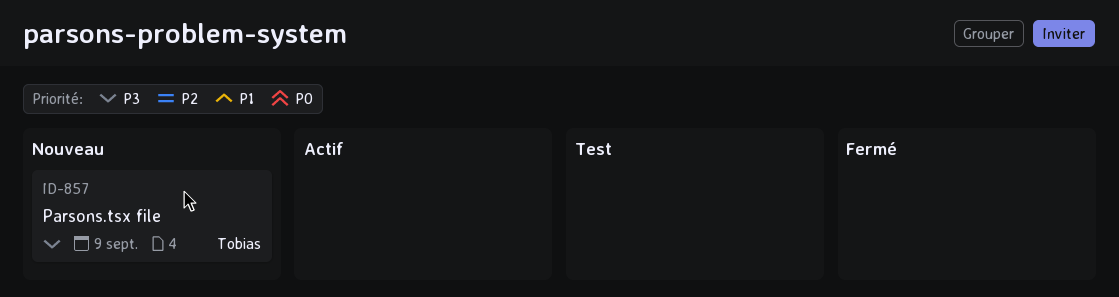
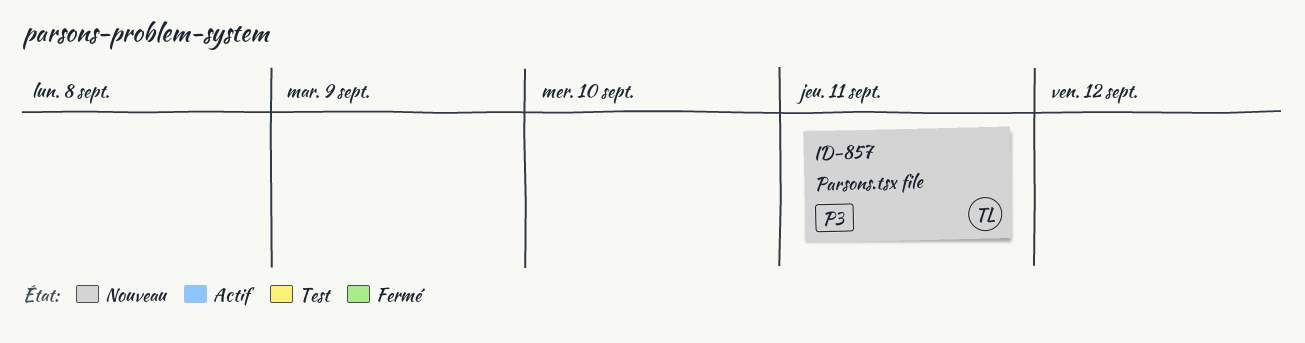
ID-857, due: Sep 9 -> Sep 11

